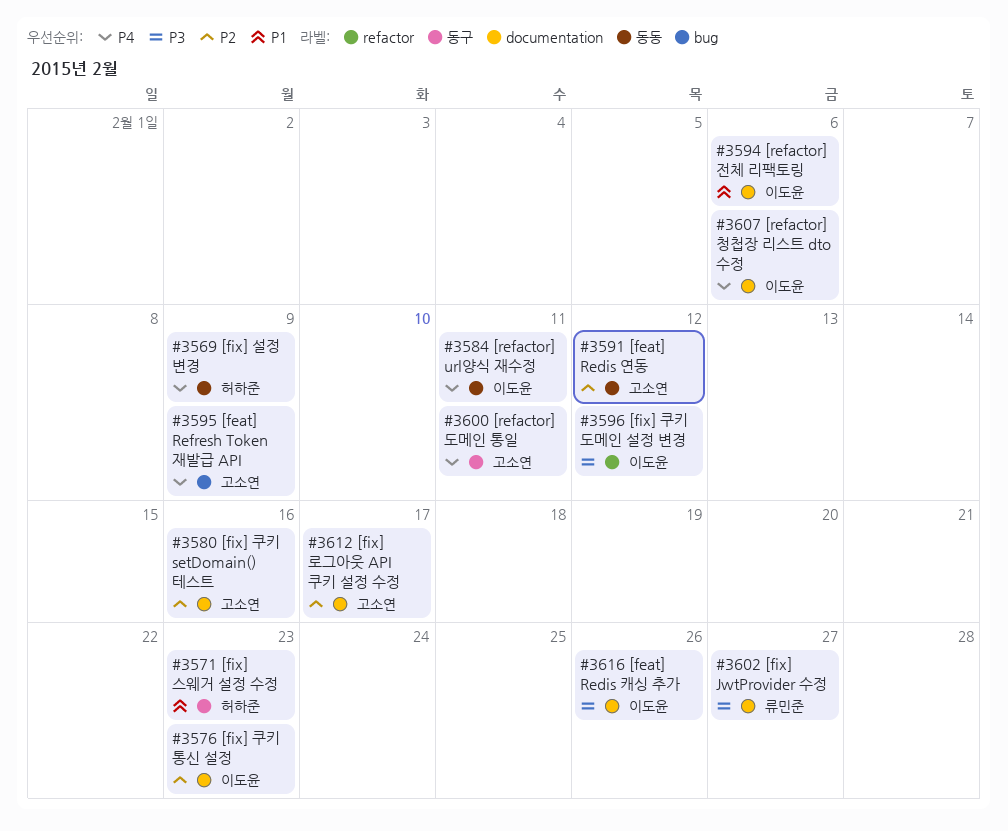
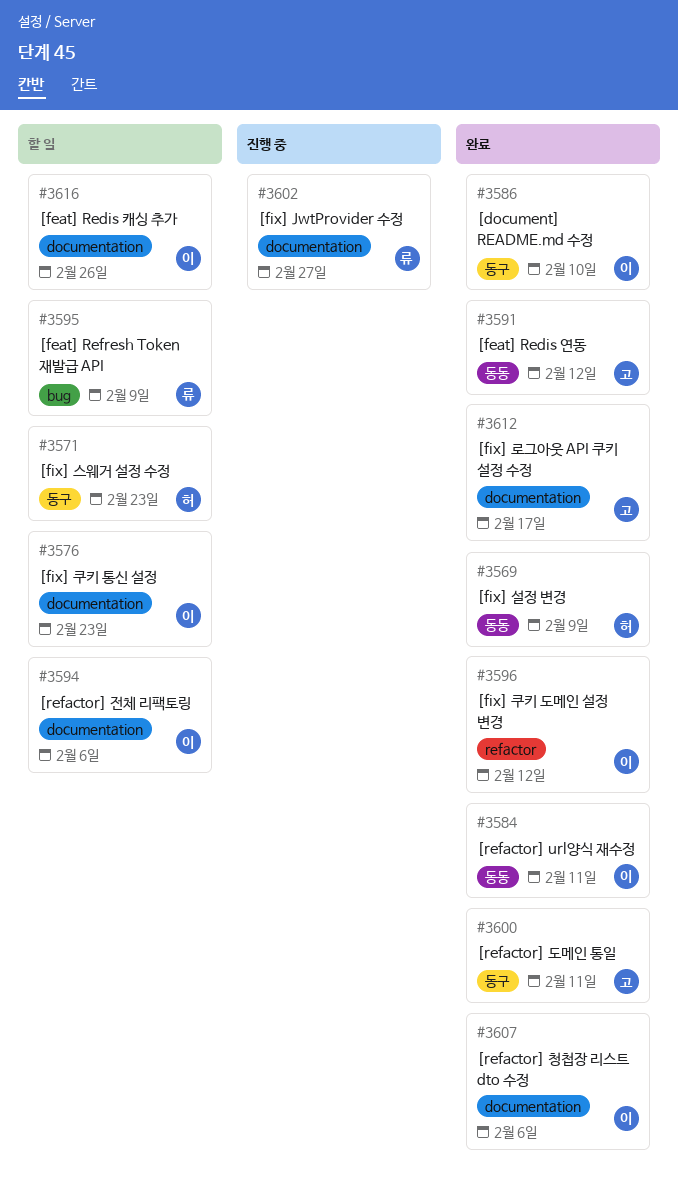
#3580: present -> none
#3586: none -> present
#3595, owner: 고소연 -> 류민준

